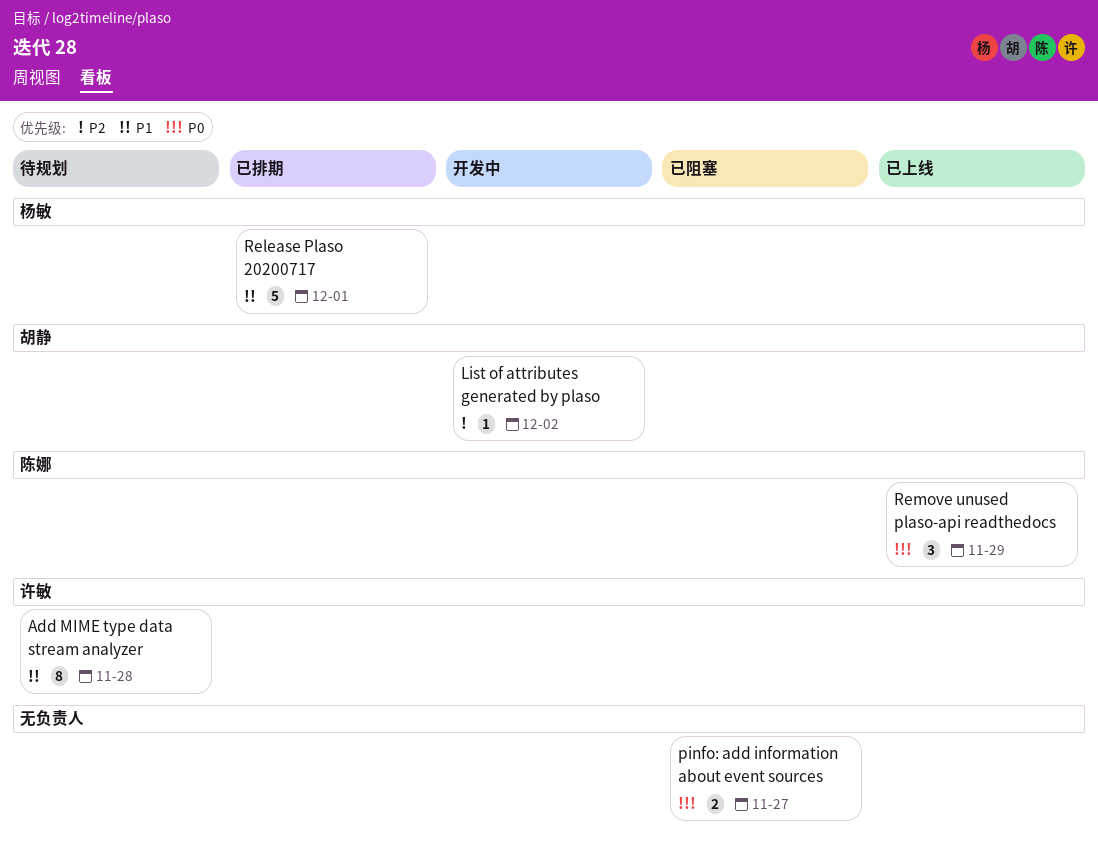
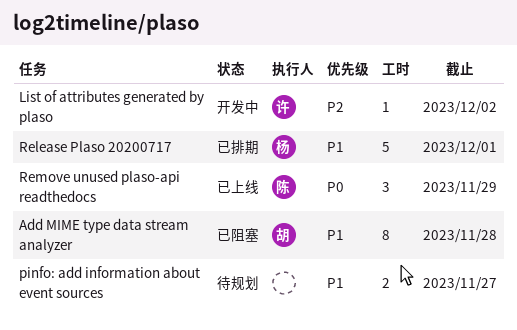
Add MIME type data stream analyzer, status: 待规划 -> 已阻塞
Add MIME type data stream analyzer, owner: 许敏 -> 胡静
List of attributes generated by plaso, owner: 胡静 -> 许敏
pinfo: add information about event sources, status: 已阻塞 -> 待规划
pinfo: add information about event sources, priority: P0 -> P1

